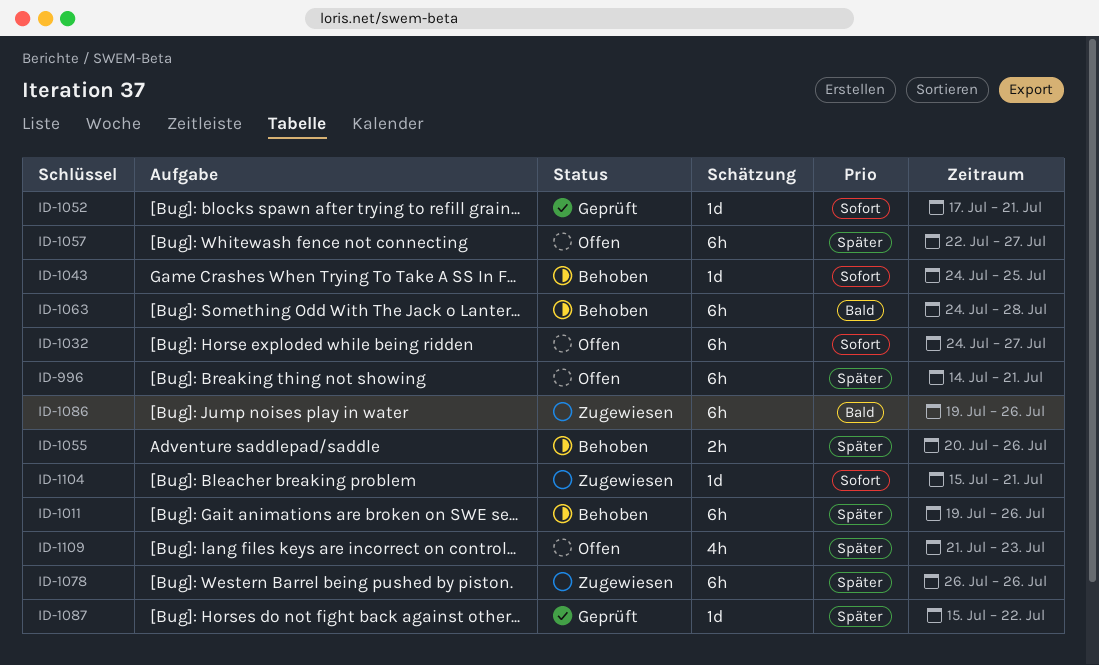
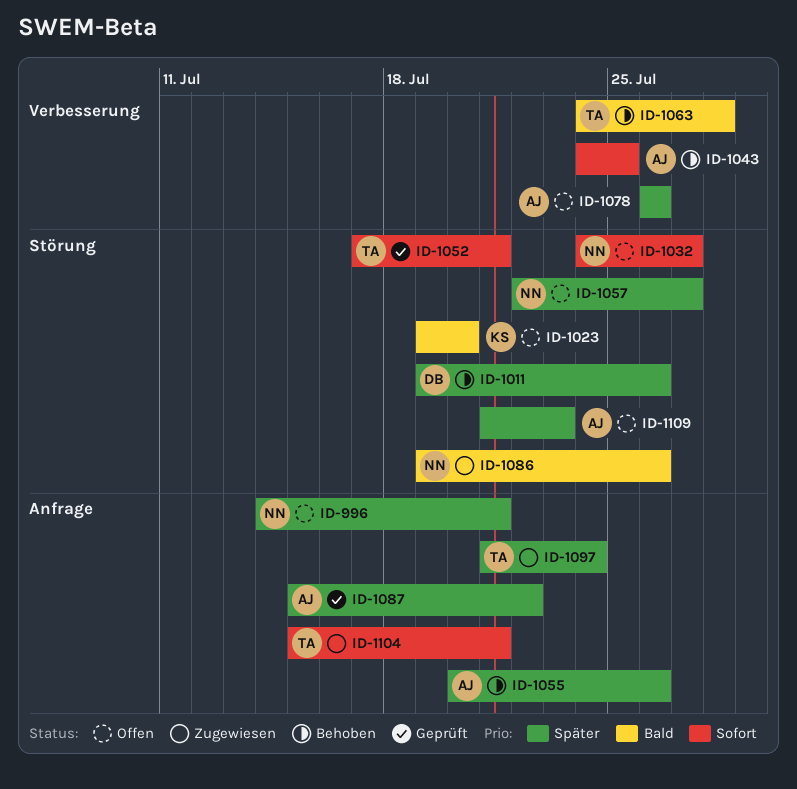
ID-1023: none -> present
ID-1078, status: Zugewiesen -> Offen
ID-1097: none -> present

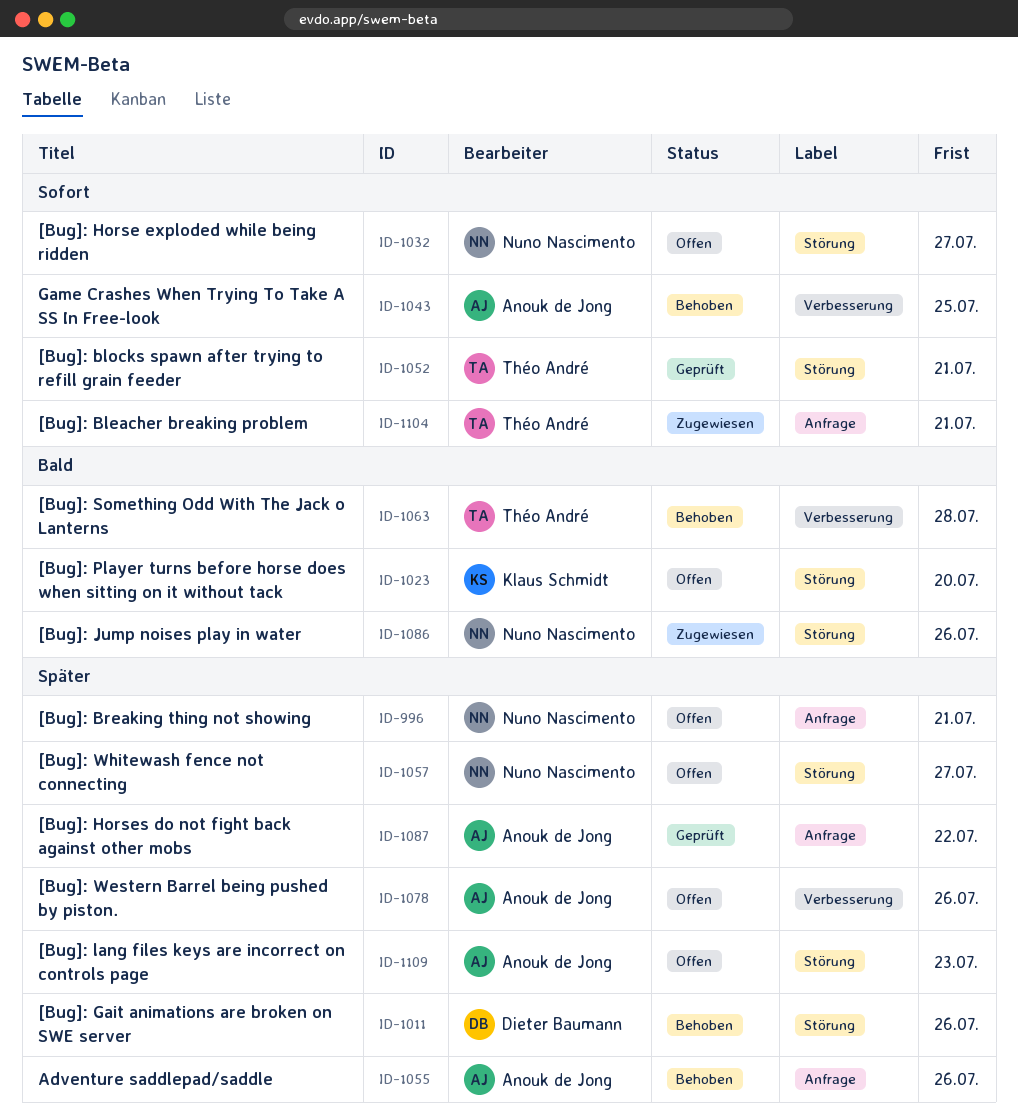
ID-1097: present -> none

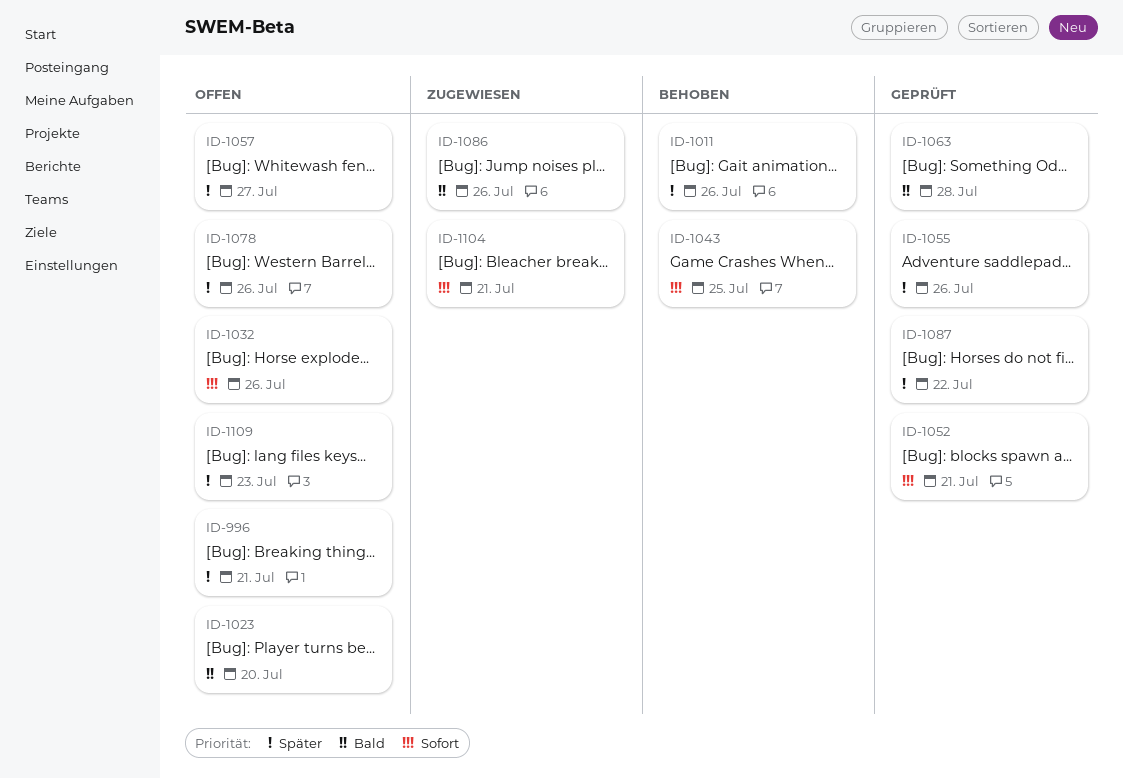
ID-1032, due: Jul 27 -> Jul 26
ID-1055, status: Behoben -> Geprüft
ID-1063, status: Behoben -> Geprüft

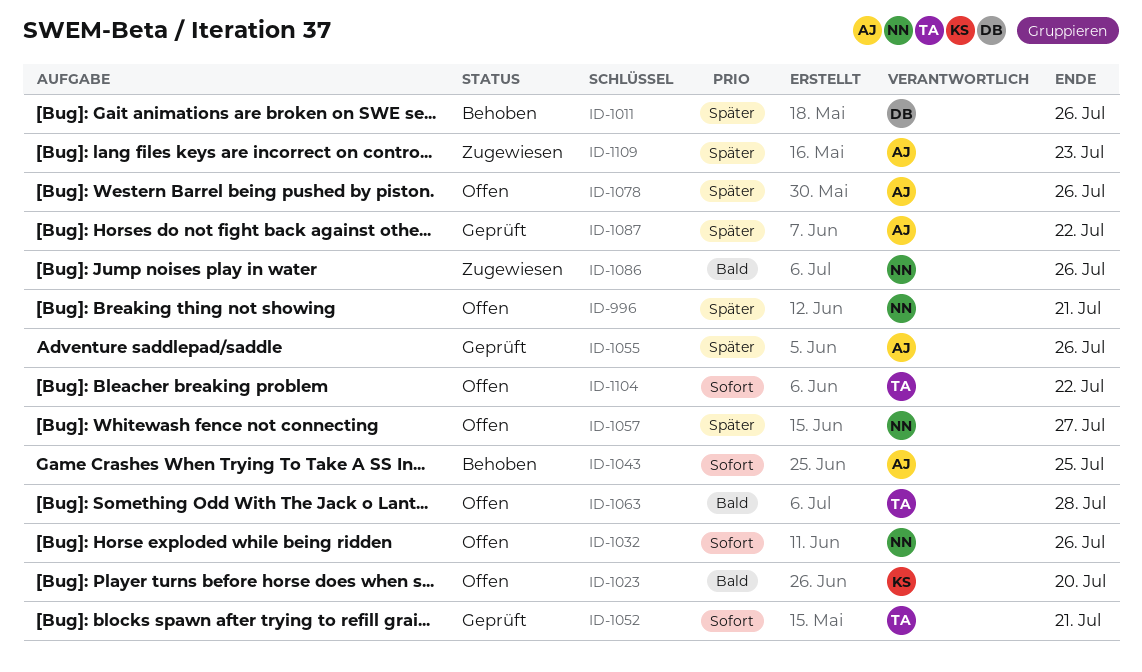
ID-1063, status: Geprüft -> Offen
ID-1104, status: Zugewiesen -> Offen
ID-1104, due: Jul 21 -> Jul 22
ID-1109, status: Offen -> Zugewiesen

